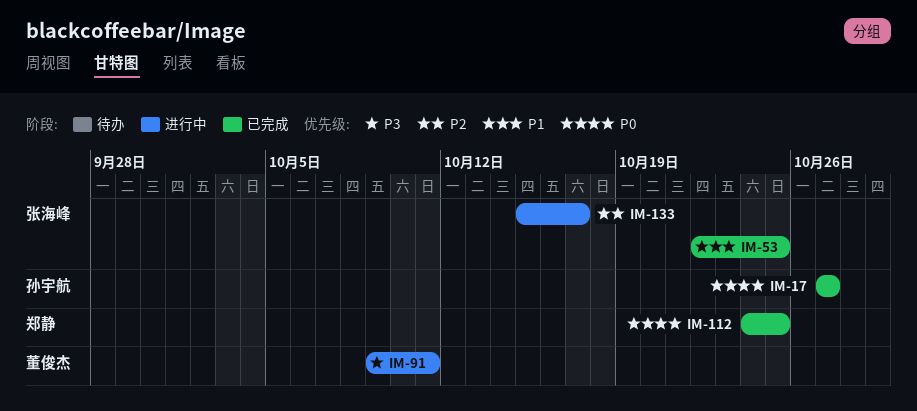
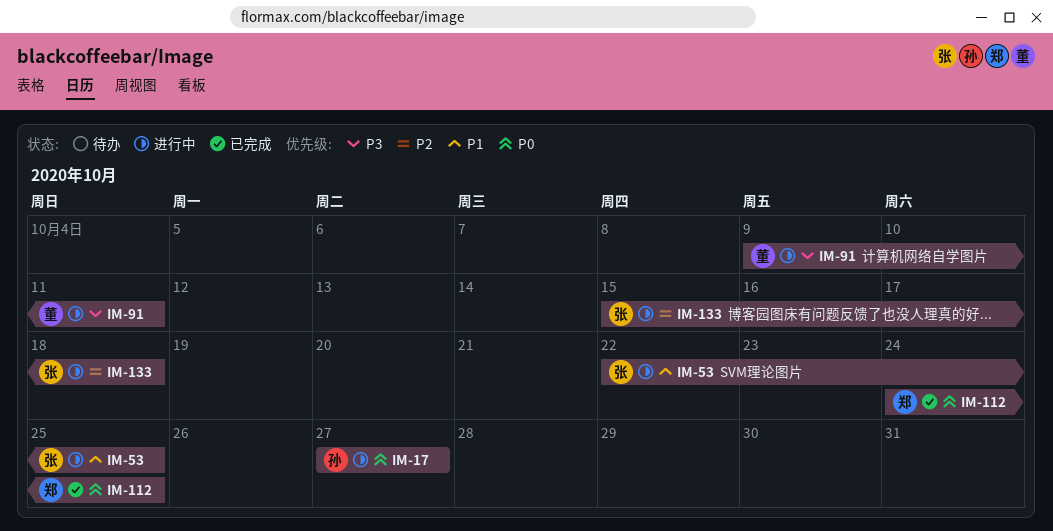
IM-17, status: 已完成 -> 进行中
IM-53, status: 已完成 -> 进行中
IM-133, due: Oct 17 -> Oct 18

